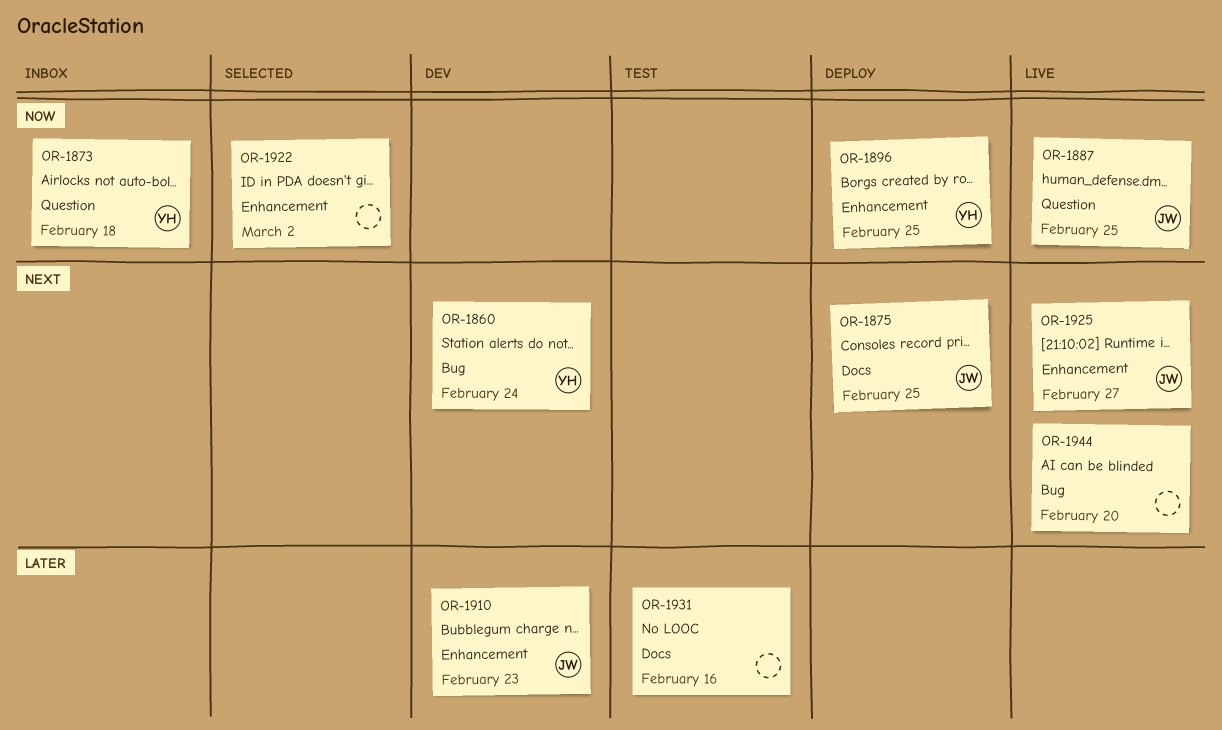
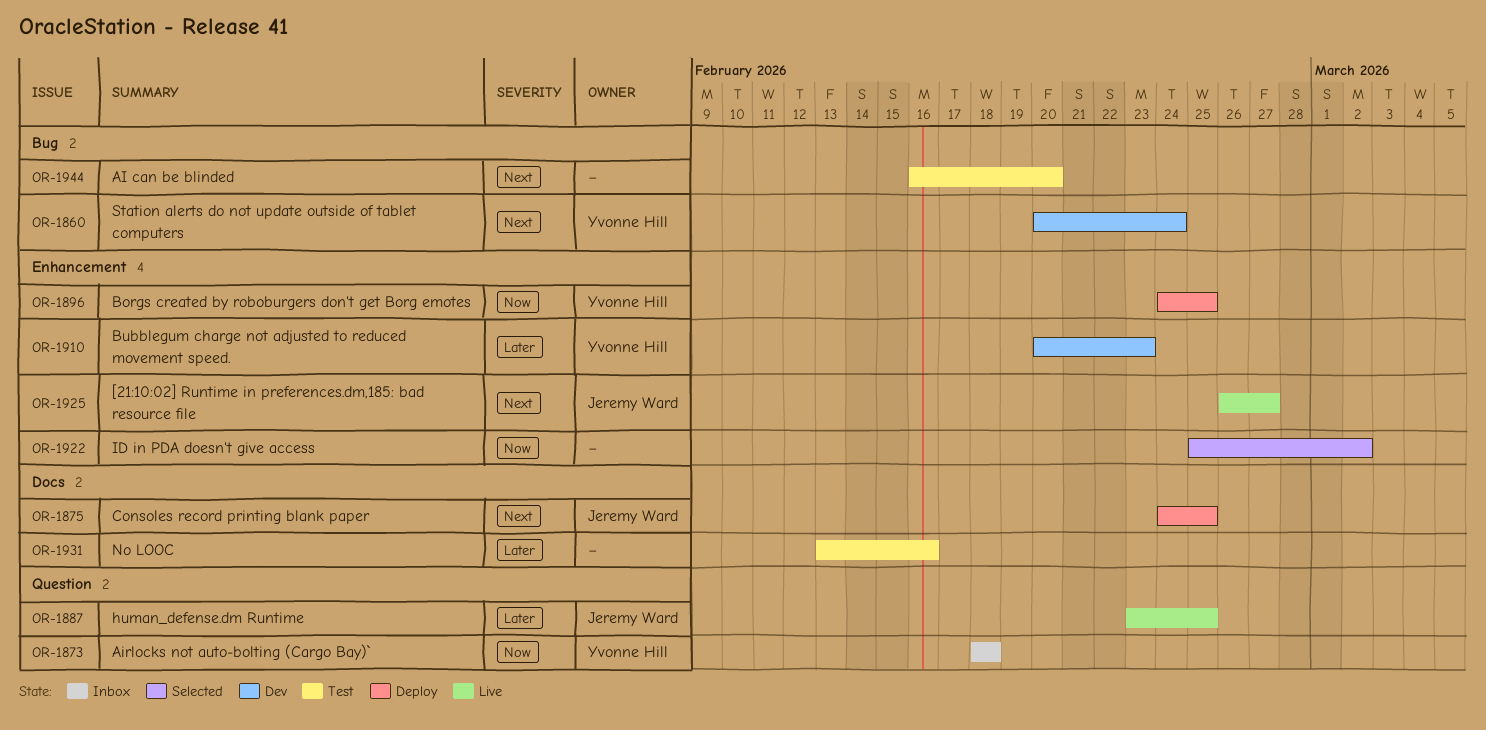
OR-1887, priority: Now -> Later
OR-1910, owner: Jeremy Ward -> Yvonne Hill
OR-1944, status: Live -> Test

